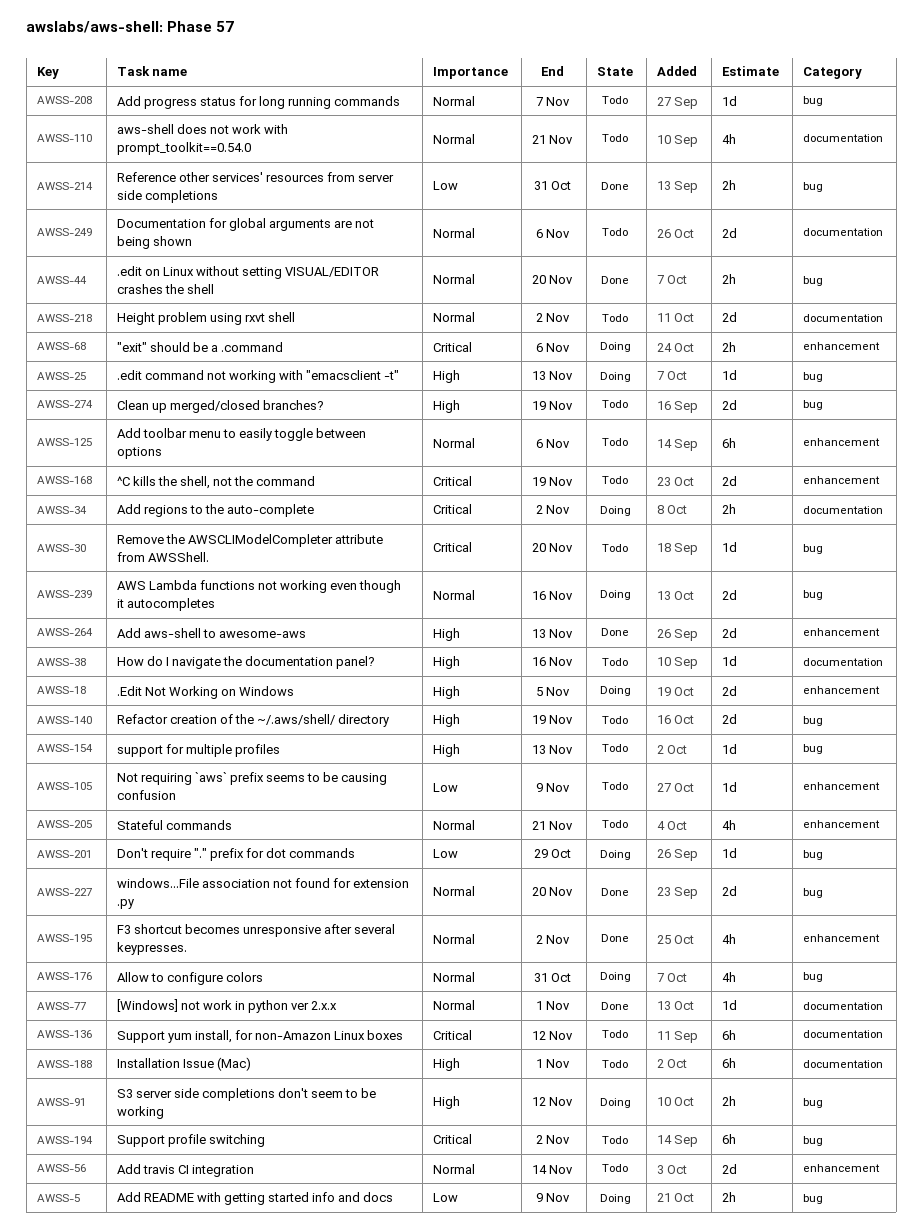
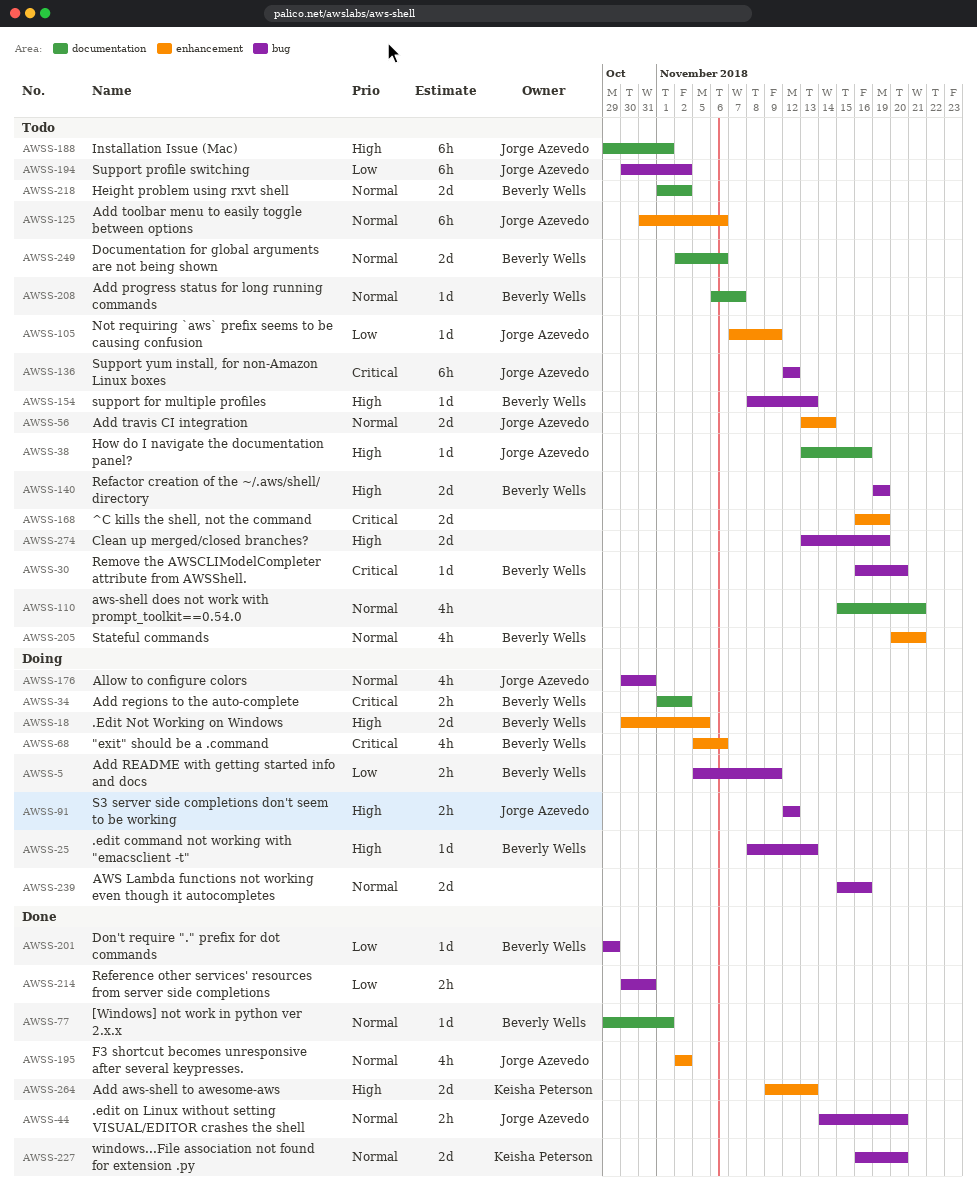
AWSS-68, estimate: 2h -> 4h
AWSS-136, label: documentation -> bug
AWSS-194, priority: Critical -> Low
AWSS-201, status: Doing -> Done
AWSS-208, label: bug -> documentation

